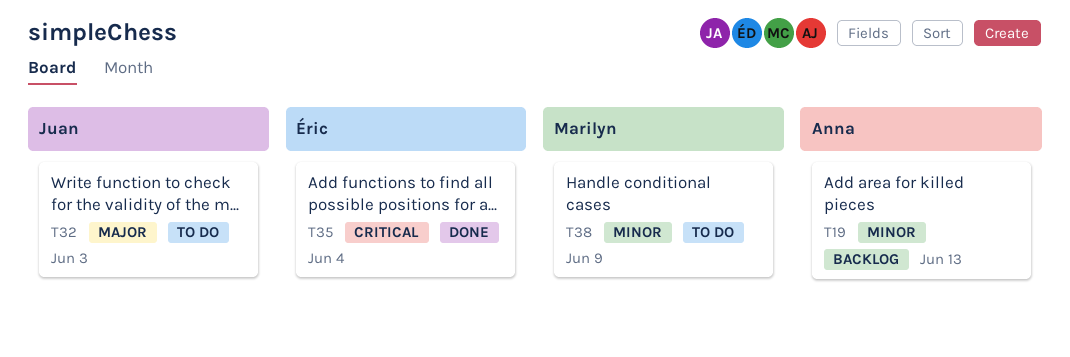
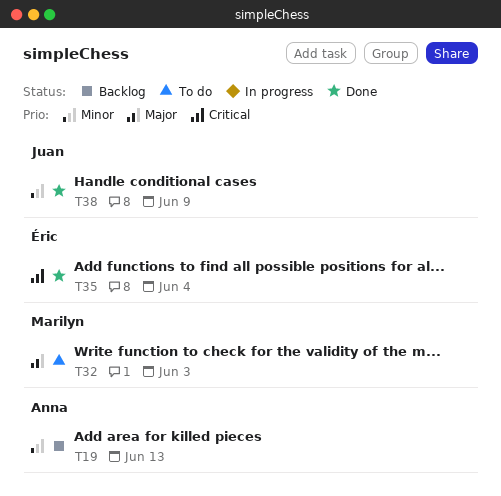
T32, owner: Juan -> Marilyn
T38, status: To do -> Done
T38, owner: Marilyn -> Juan

